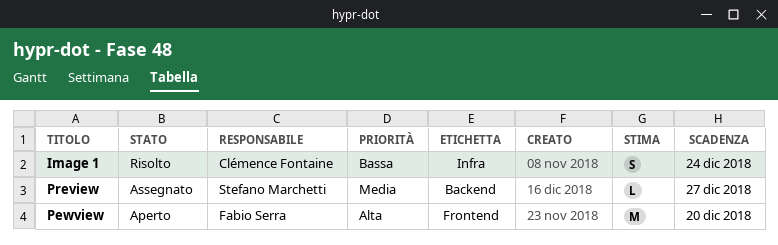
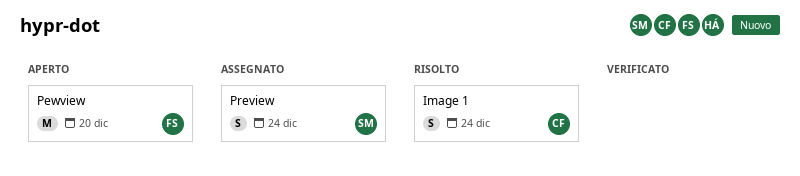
Preview, estimate: L -> S
Preview, due: Dec 27 -> Dec 24

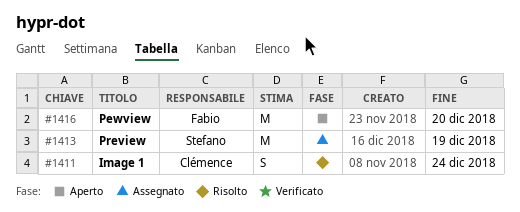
Preview, estimate: S -> M
Preview, due: Dec 24 -> Dec 19

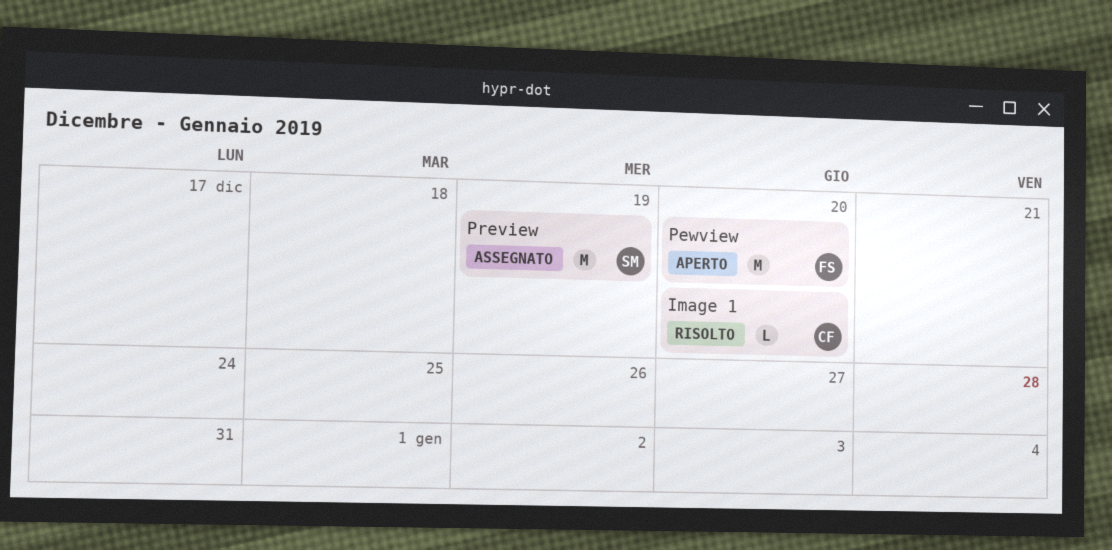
Image 1, estimate: S -> L
Image 1, due: Dec 24 -> Dec 20

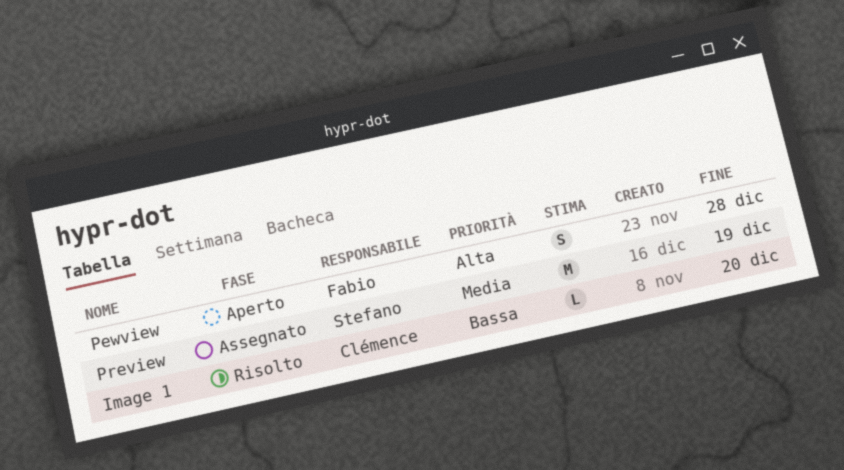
Pewview, estimate: M -> S
Pewview, due: Dec 20 -> Dec 28

